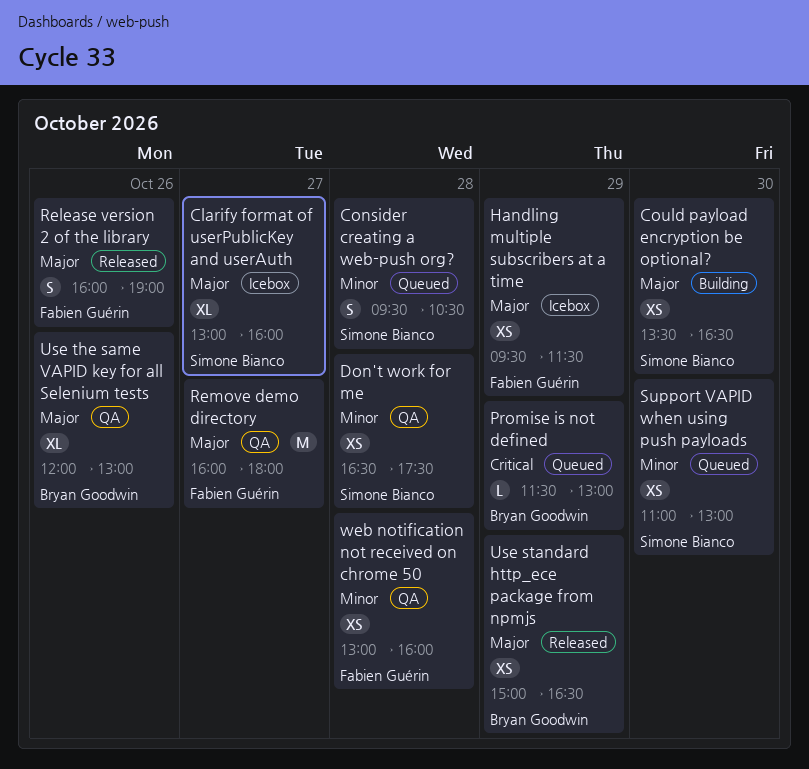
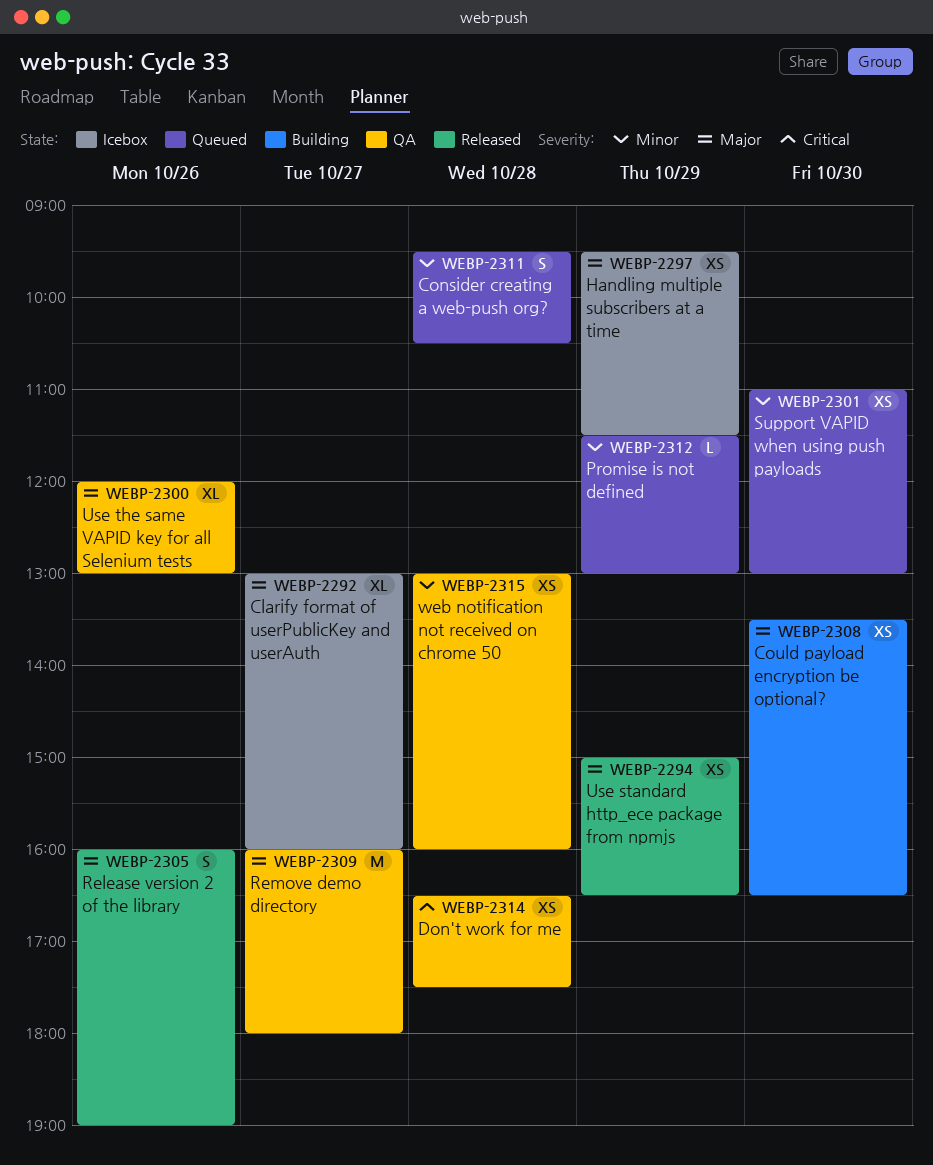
Don't work for me, priority: Minor -> Critical
Promise is not defined, priority: Critical -> Minor

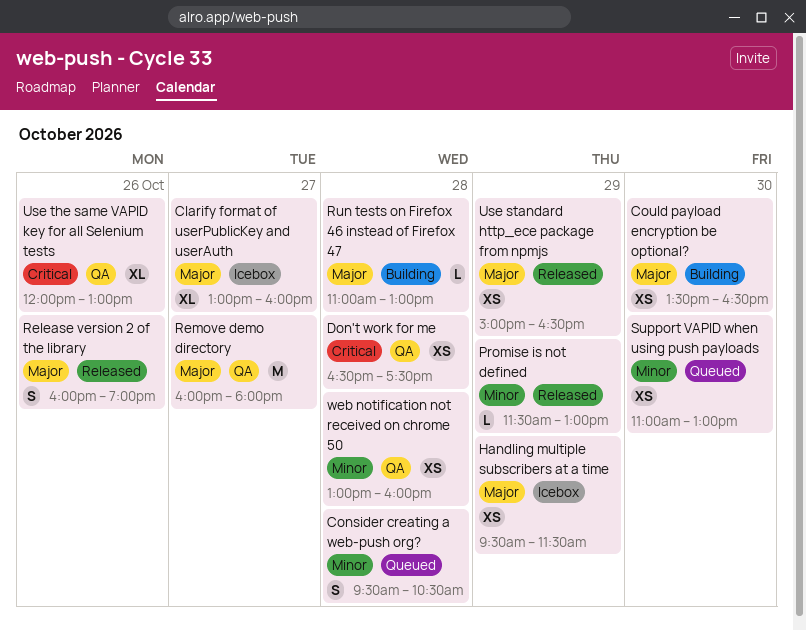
Promise is not defined, status: Queued -> Released
Run tests on Firefox 46 instead of Firefox 47: none -> present
Use the same VAPID key for all Selenium tests, priority: Major -> Critical

